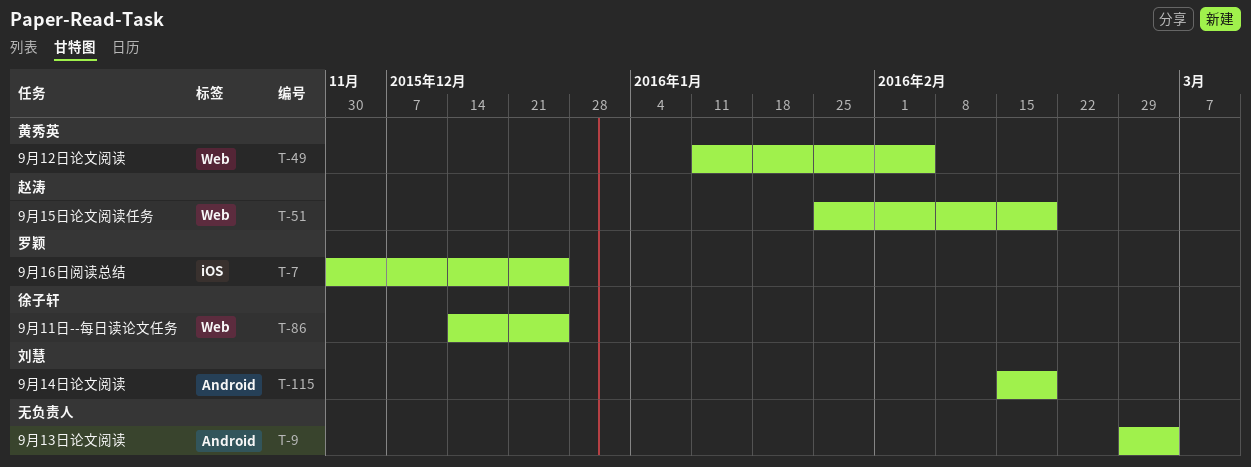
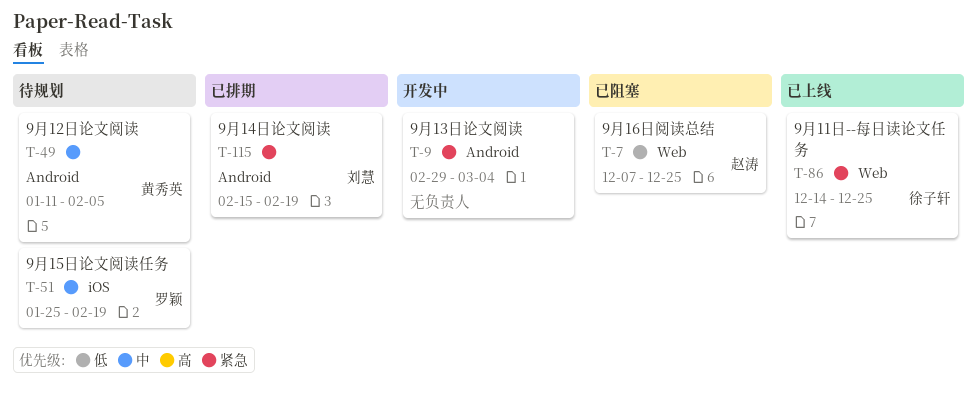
T-7, owner: 罗颖 -> 赵涛
T-7, label: iOS -> Web
T-7, start: Nov 30 -> Dec 7
T-49, label: Web -> Android
T-51, owner: 赵涛 -> 罗颖
T-51, label: Web -> iOS

